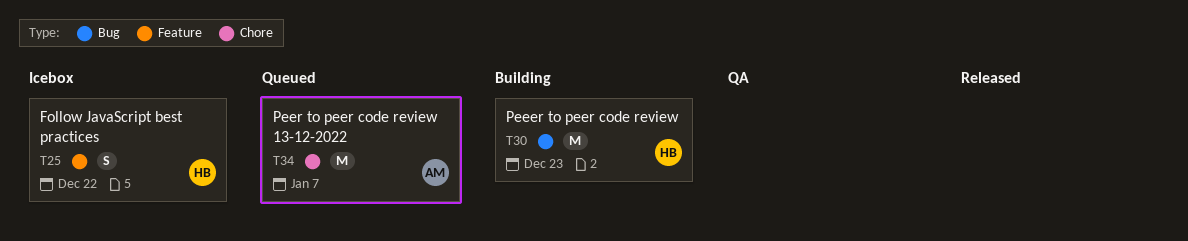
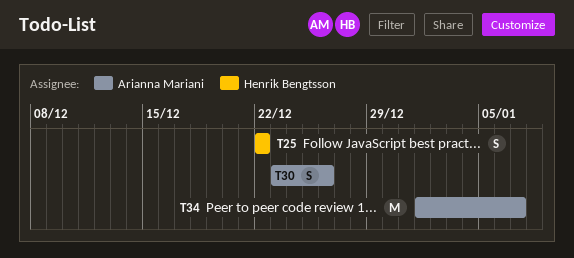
T30, owner: Henrik Bengtsson -> Arianna Mariani
T30, estimate: M -> S
T30, due: Dec 23 -> Dec 26

